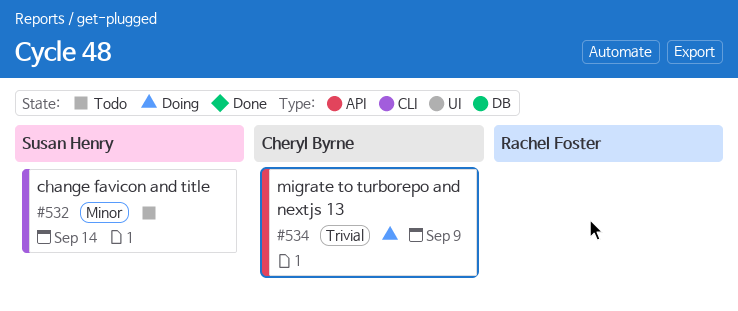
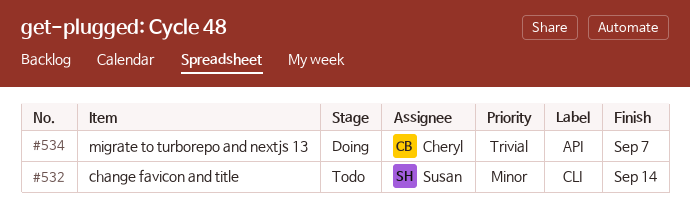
#534, due: Sep 9 -> Sep 7

